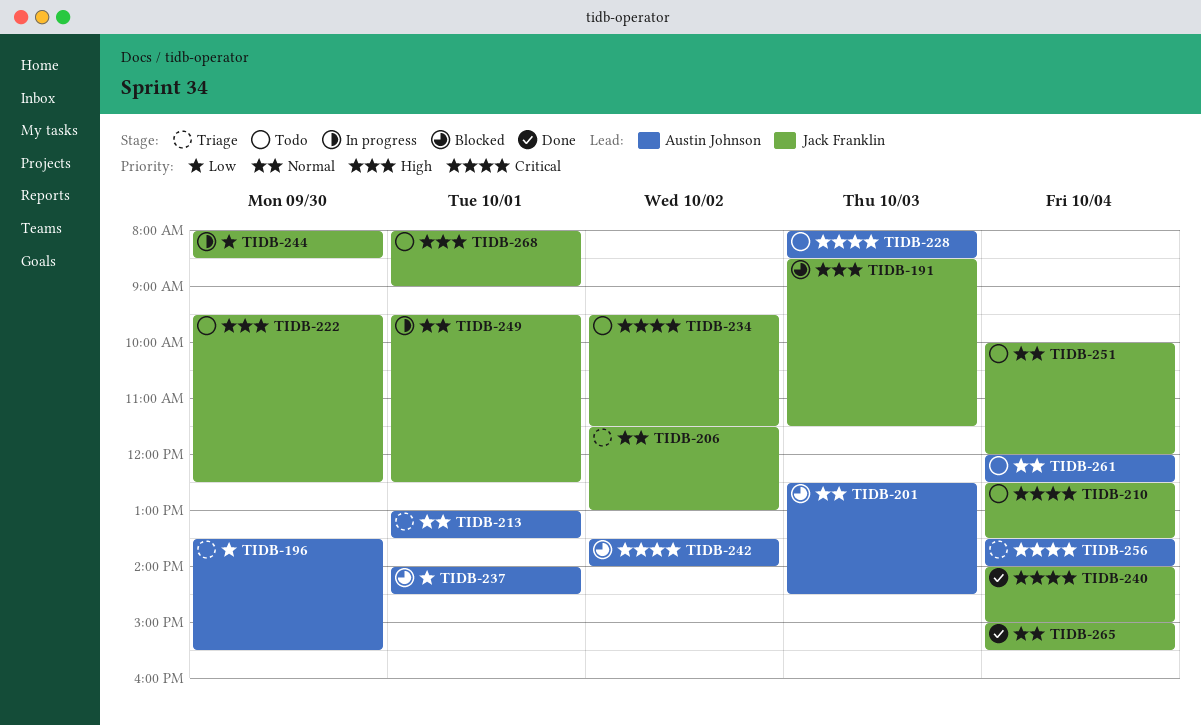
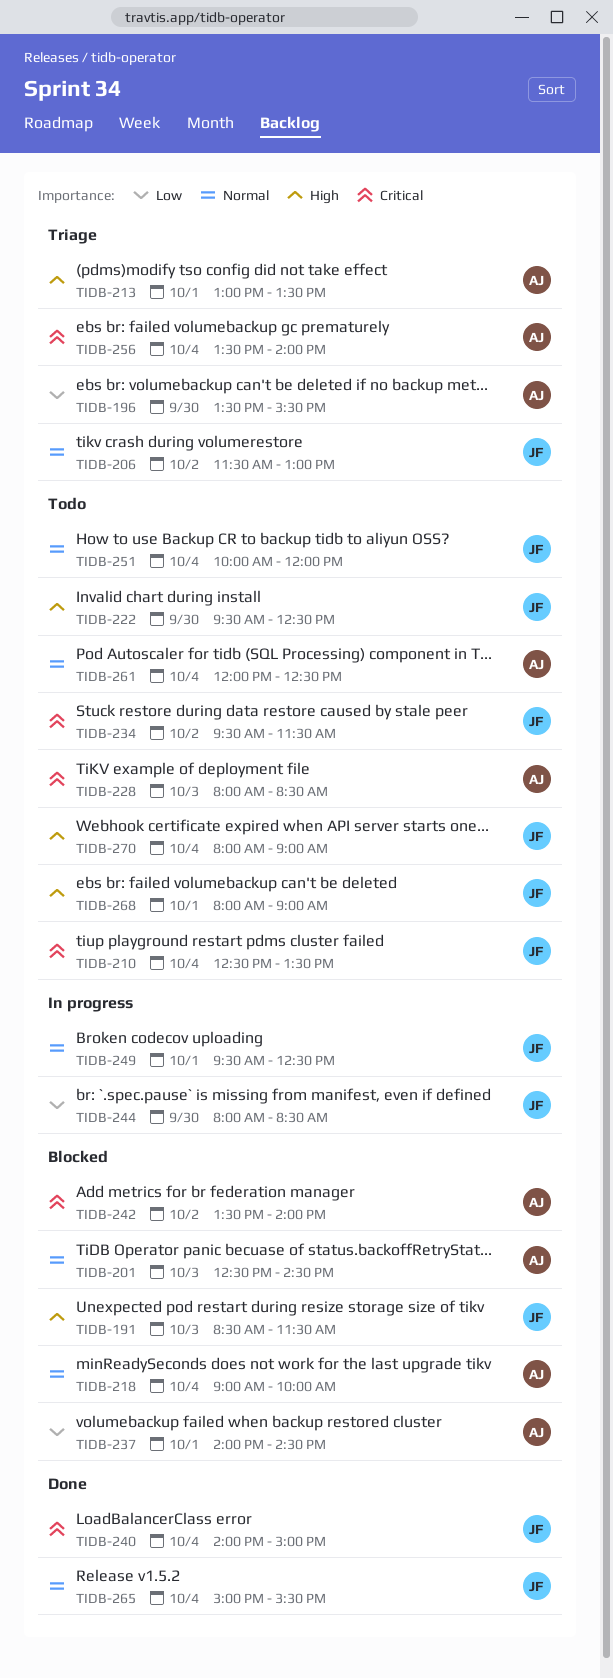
TIDB-213, priority: Normal -> High
TIDB-218: none -> present
TIDB-270: none -> present

